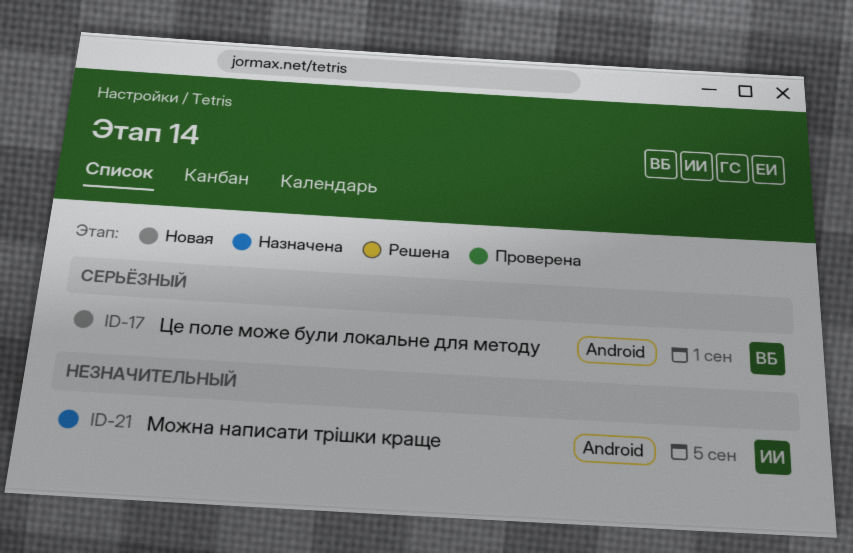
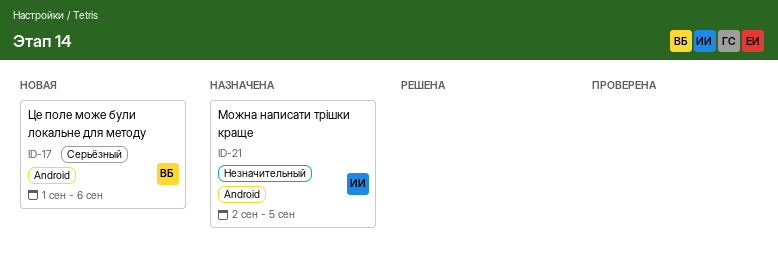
ID-17, due: Sep 1 -> Sep 6

